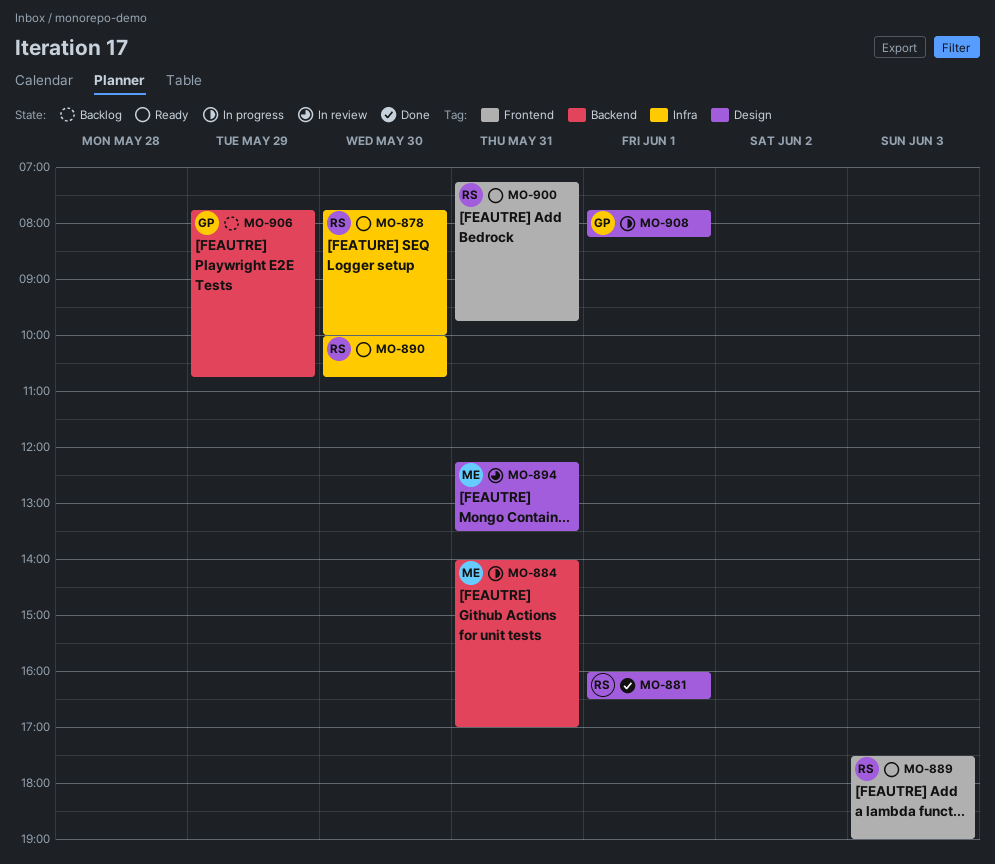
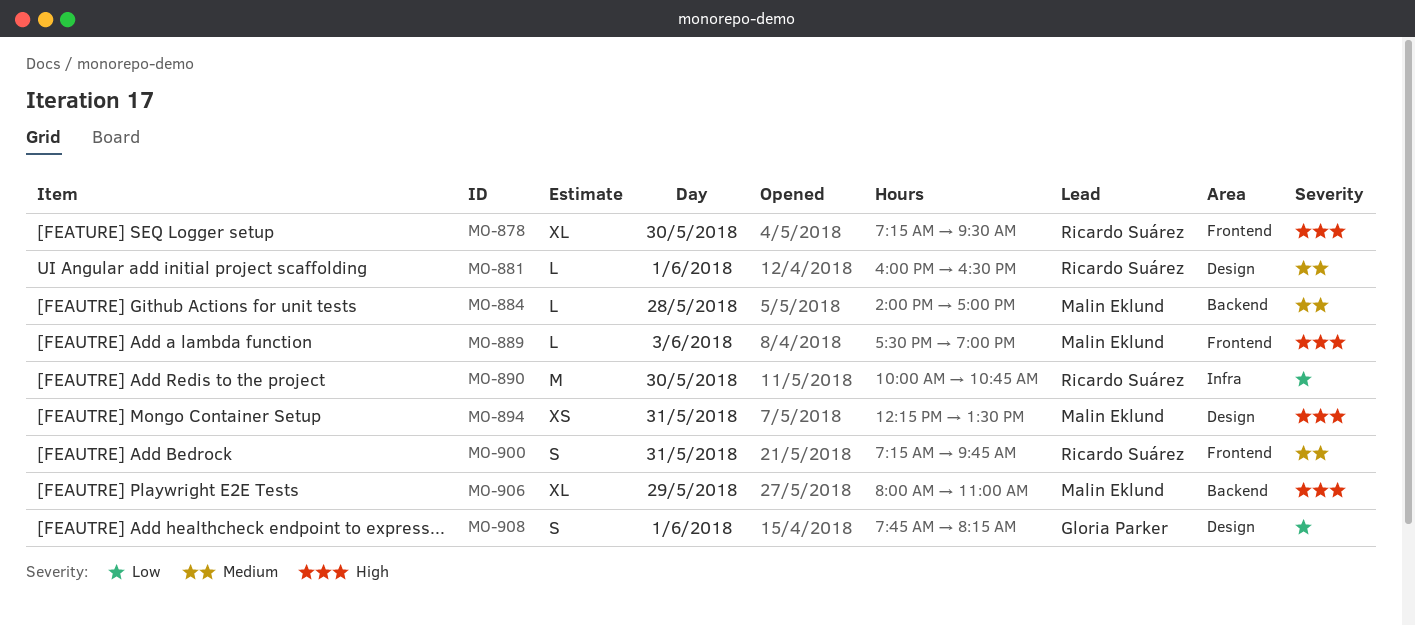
MO-878, label: Infra -> Frontend
MO-878, begins: 07:45 -> 07:15
MO-878, ends: 10:00 -> 09:30
MO-884, day: May 31 -> May 28
MO-889, owner: Ricardo Suárez -> Malin Eklund
MO-906, owner: Gloria Parker -> Malin Eklund
MO-906, begins: 07:45 -> 08:00
MO-906, ends: 10:45 -> 11:00

